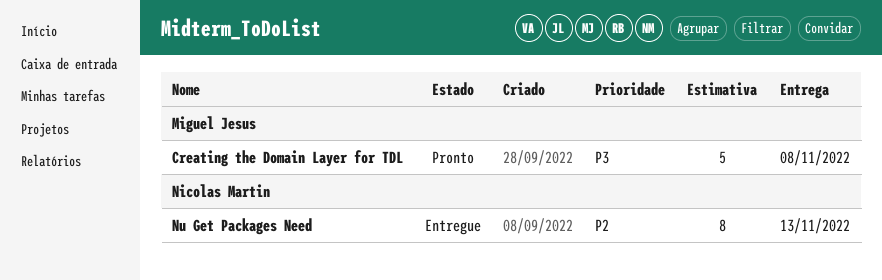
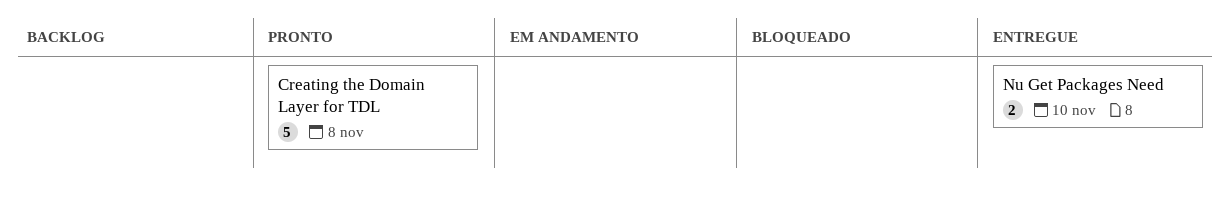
Nu Get Packages Need, estimate: 8 -> 2
Nu Get Packages Need, due: Nov 13 -> Nov 10

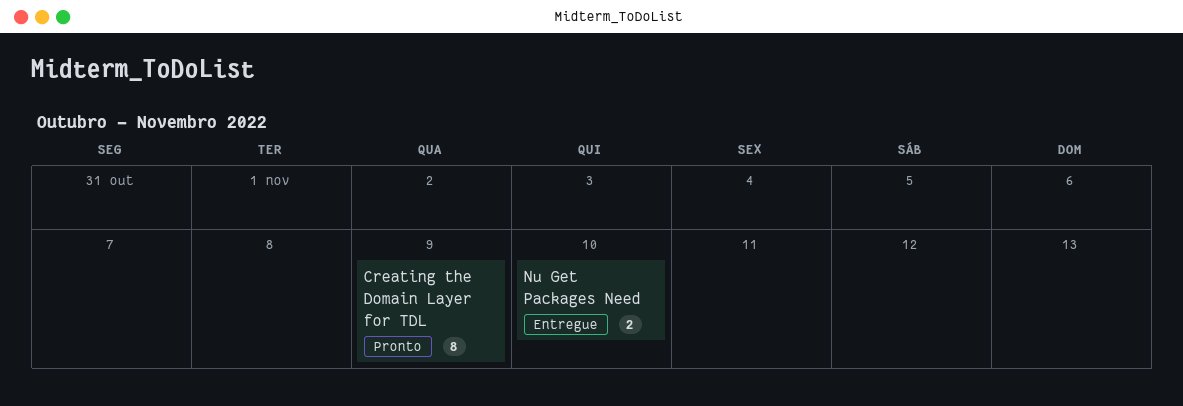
Creating the Domain Layer for TDL, estimate: 5 -> 8
Creating the Domain Layer for TDL, due: Nov 8 -> Nov 9

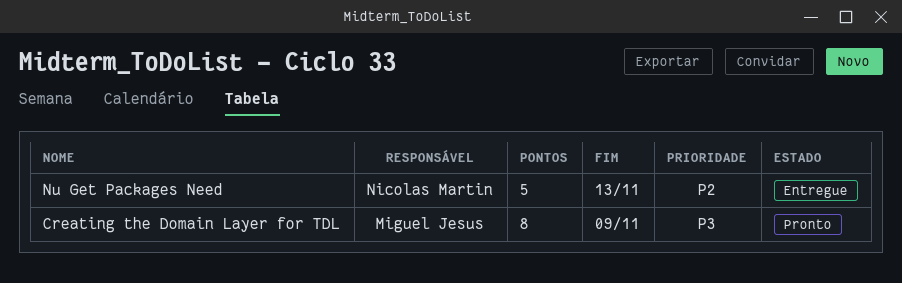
Nu Get Packages Need, estimate: 2 -> 5
Nu Get Packages Need, due: Nov 10 -> Nov 13

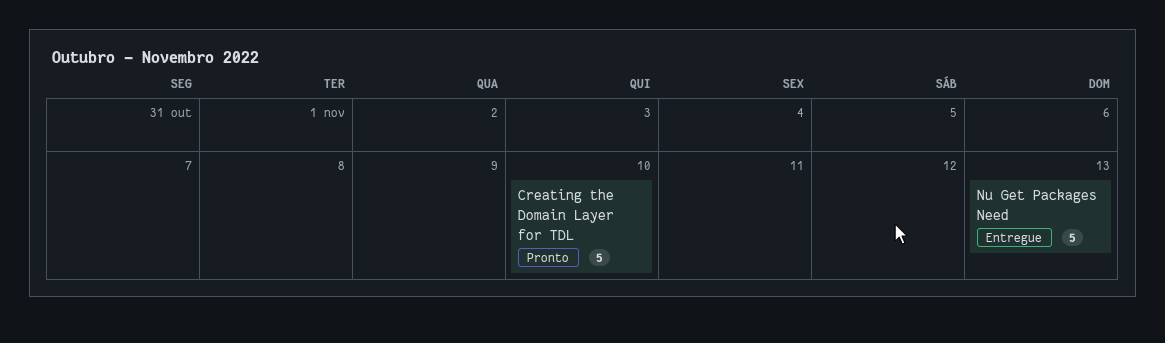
Creating the Domain Layer for TDL, estimate: 8 -> 5
Creating the Domain Layer for TDL, due: Nov 9 -> Nov 10

